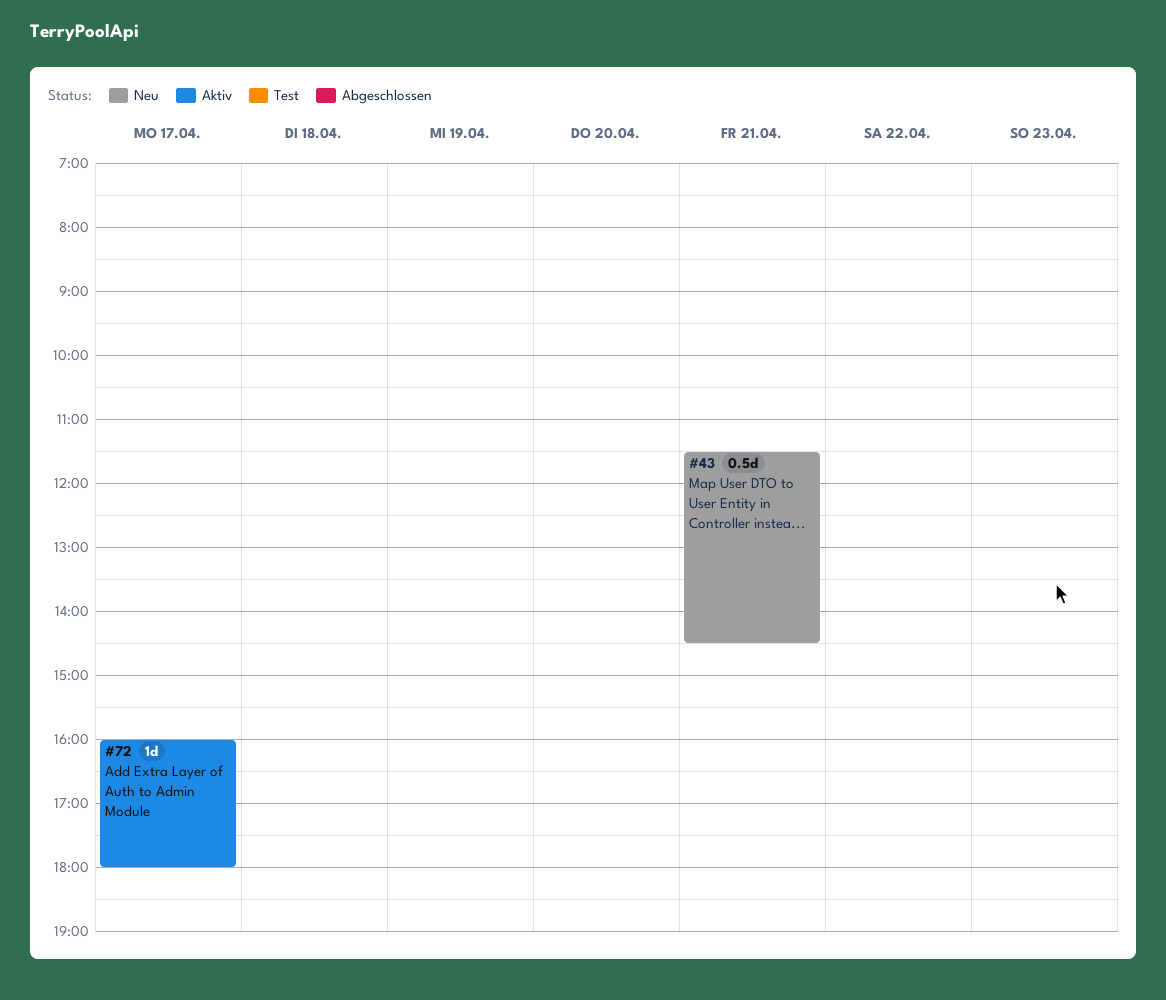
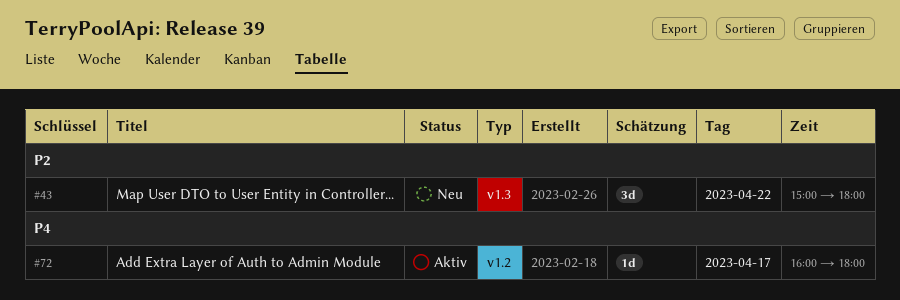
#43, estimate: 0.5d -> 3d
#43, day: Apr 21 -> Apr 22
#43, begins: 11:30 -> 15:00
#43, ends: 14:30 -> 18:00

